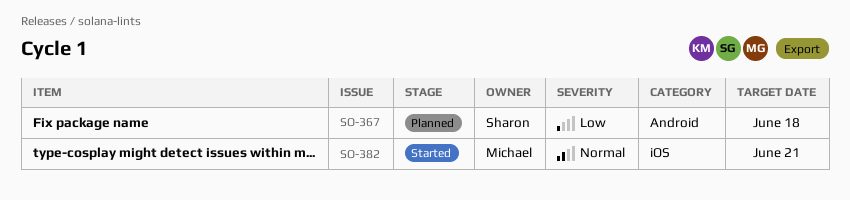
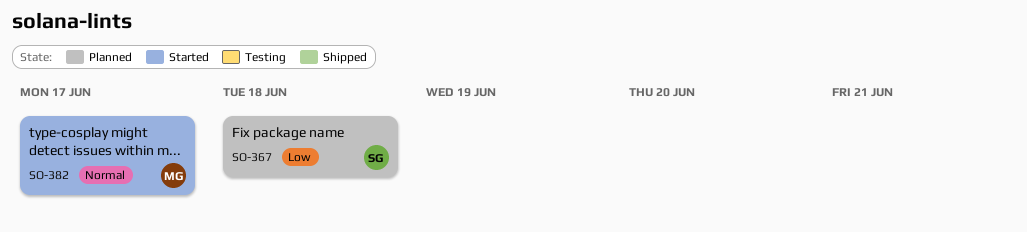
SO-382, due: Jun 21 -> Jun 17

